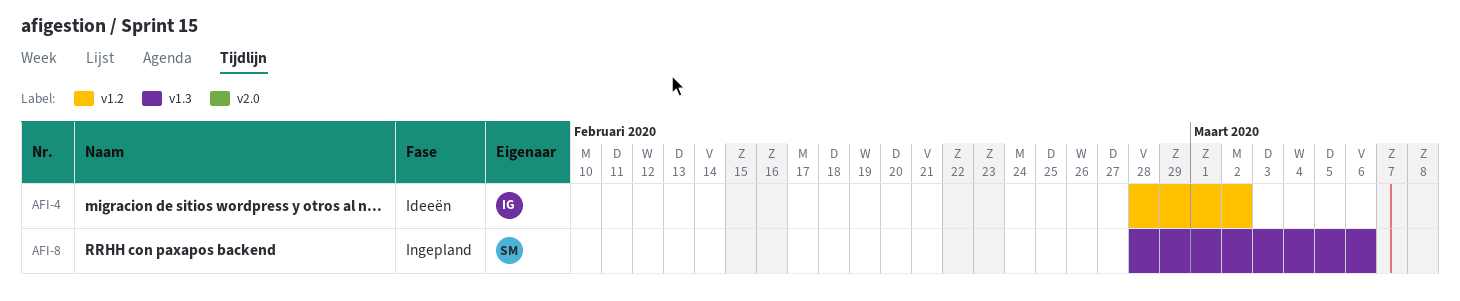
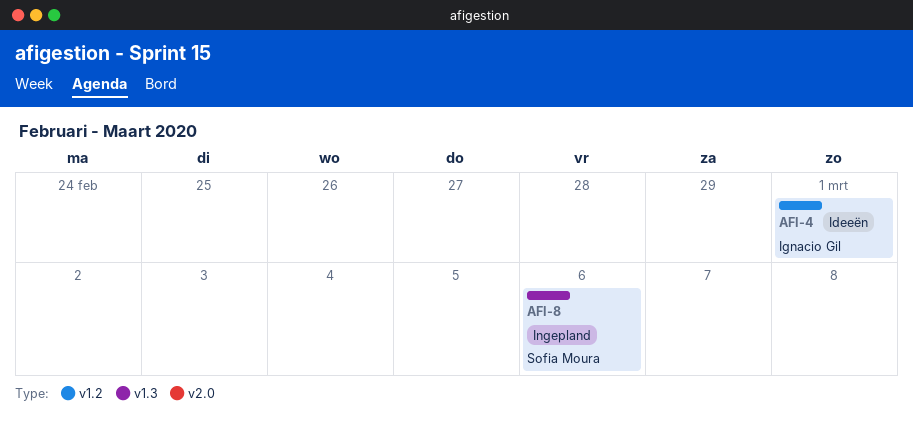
AFI-4, due: Mar 2 -> Mar 1

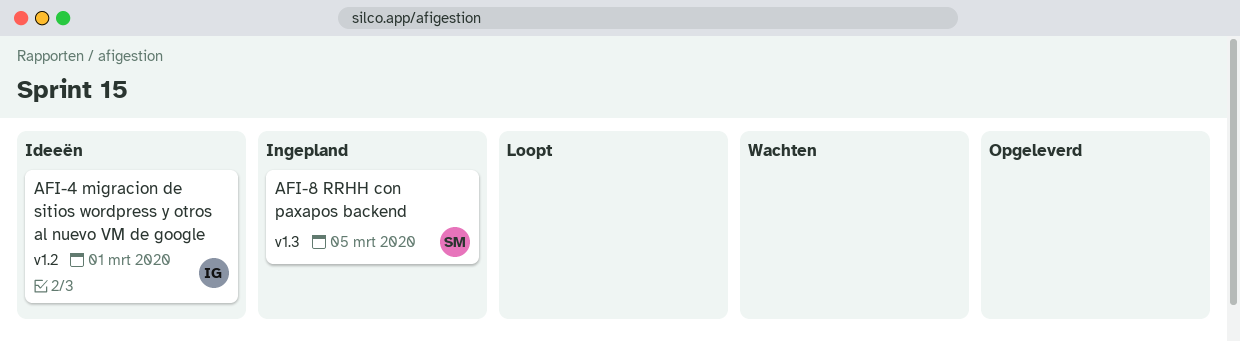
AFI-8, due: Mar 6 -> Mar 5

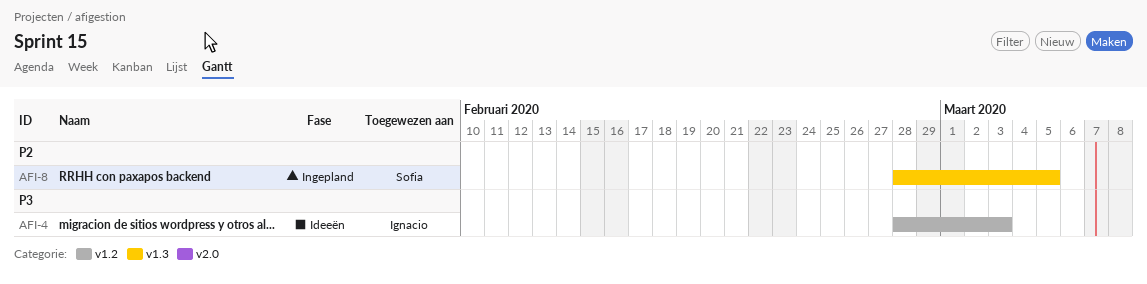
AFI-4, due: Mar 1 -> Mar 3

